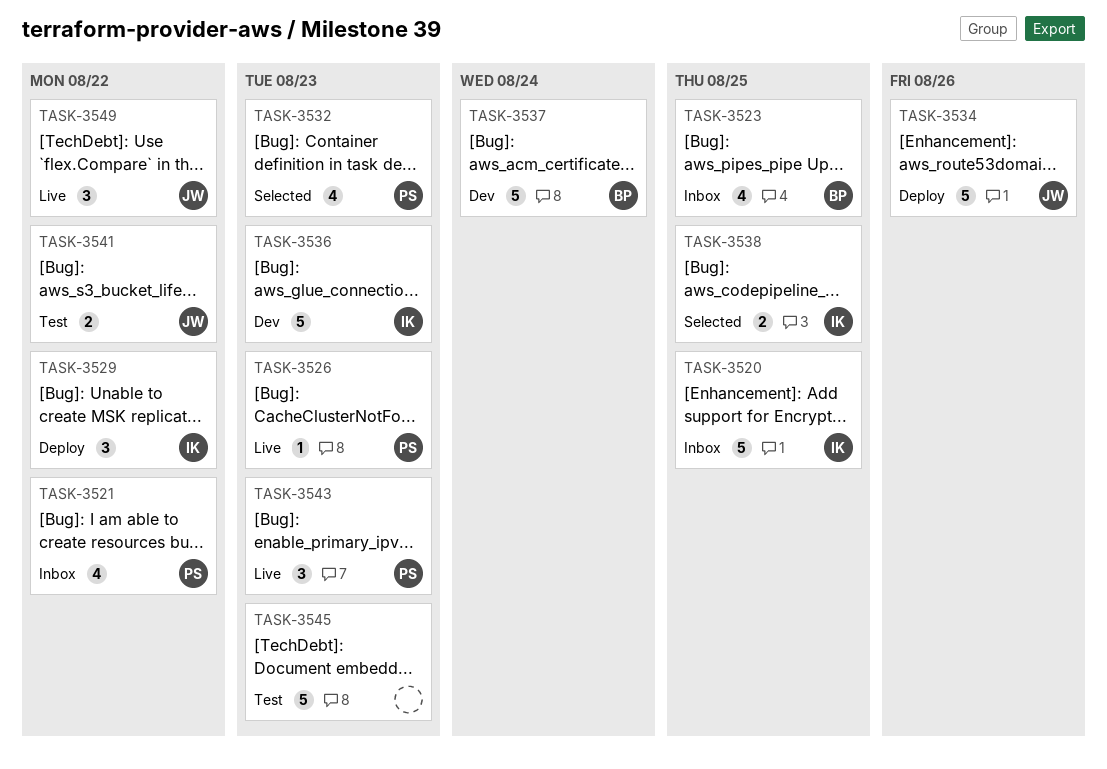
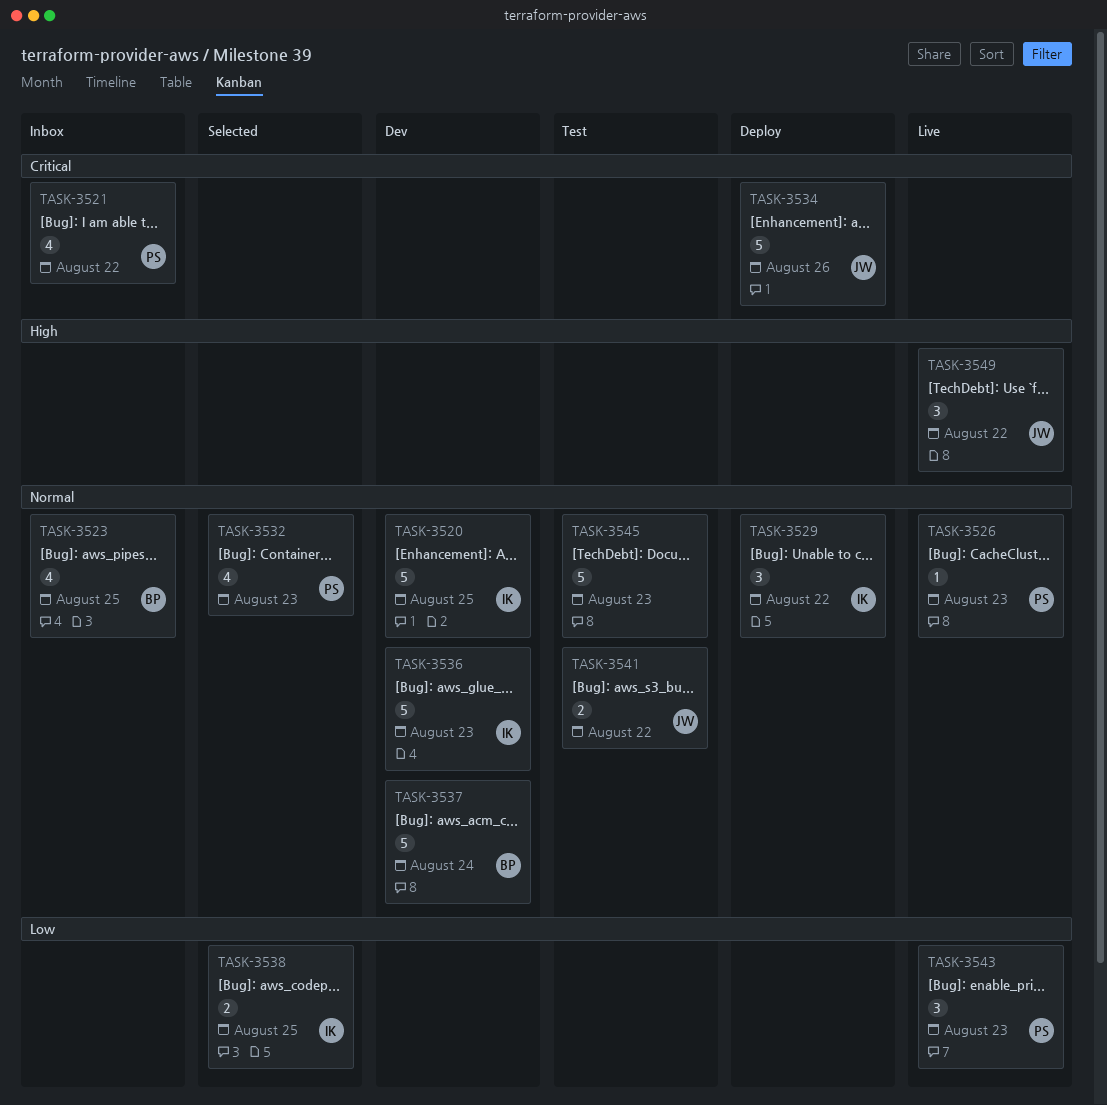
TASK-3520, status: Inbox -> Dev

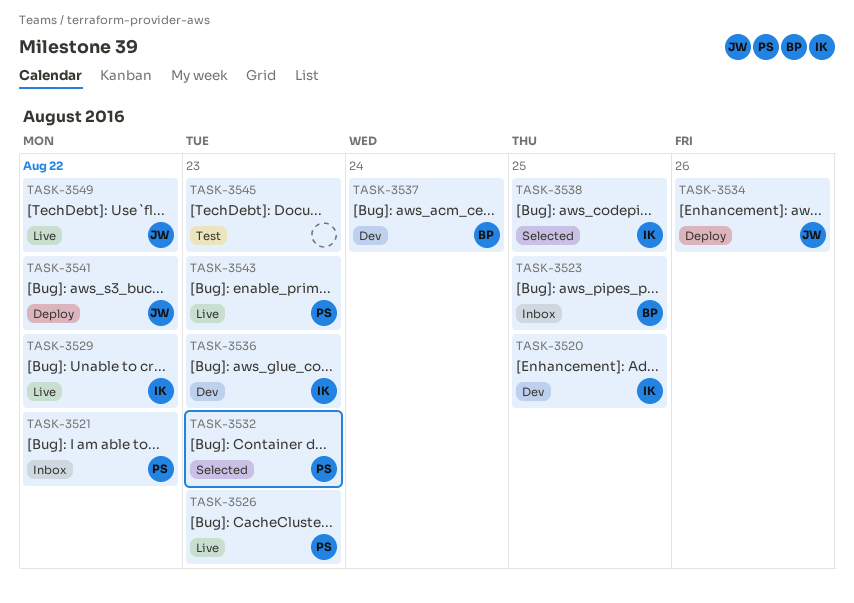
TASK-3529, status: Deploy -> Live
TASK-3541, status: Test -> Deploy

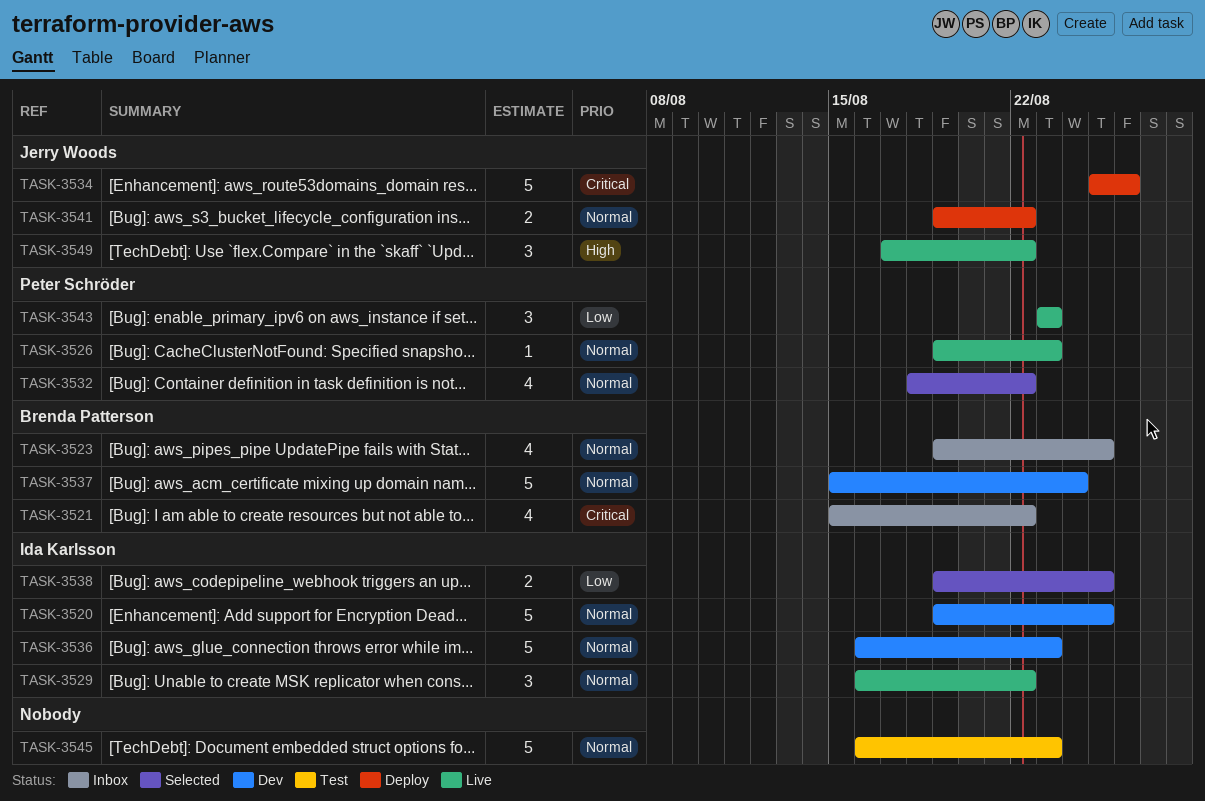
TASK-3521, owner: Peter Schröder -> Brenda Patterson
TASK-3532, due: Aug 23 -> Aug 22

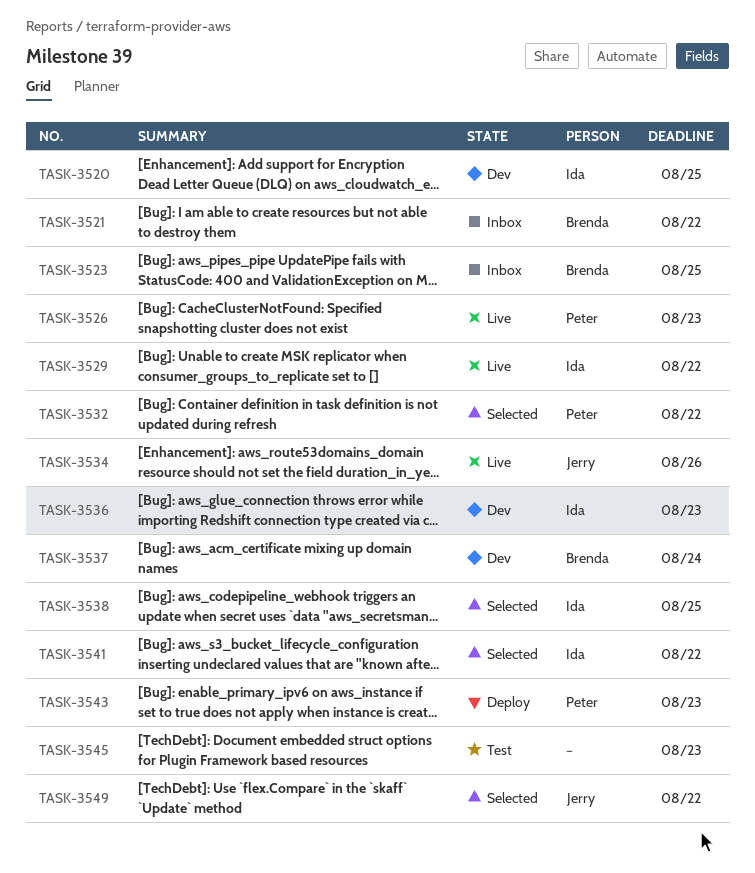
TASK-3534, status: Deploy -> Live
TASK-3541, status: Deploy -> Selected
TASK-3541, owner: Jerry Woods -> Ida Karlsson
TASK-3543, status: Live -> Deploy
TASK-3549, status: Live -> Selected

